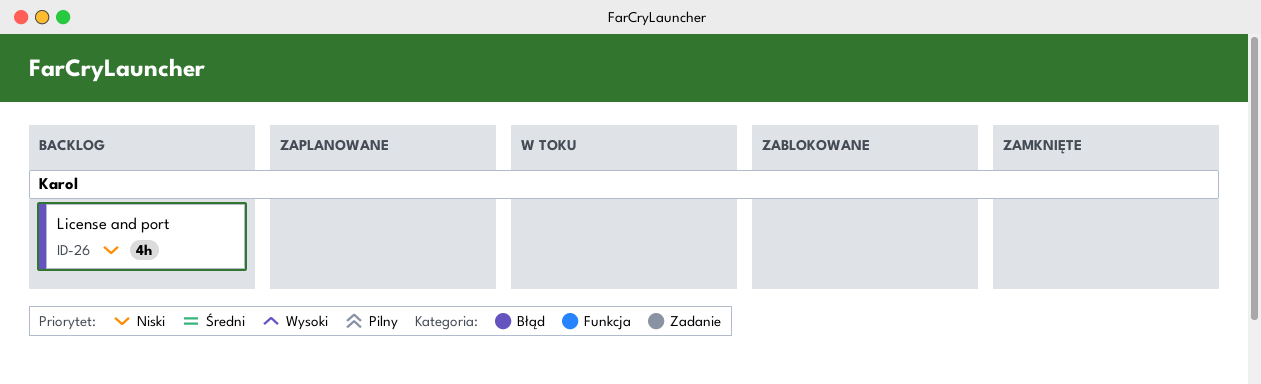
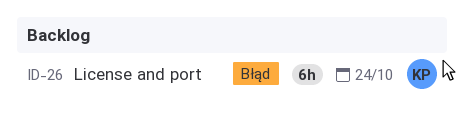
ID-26, estimate: 4h -> 6h

